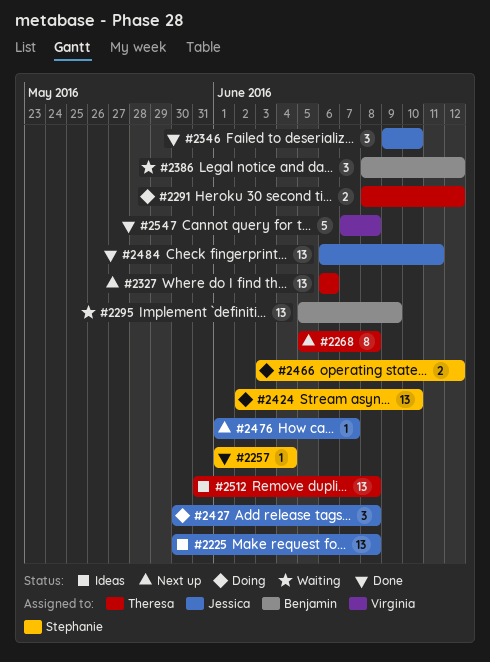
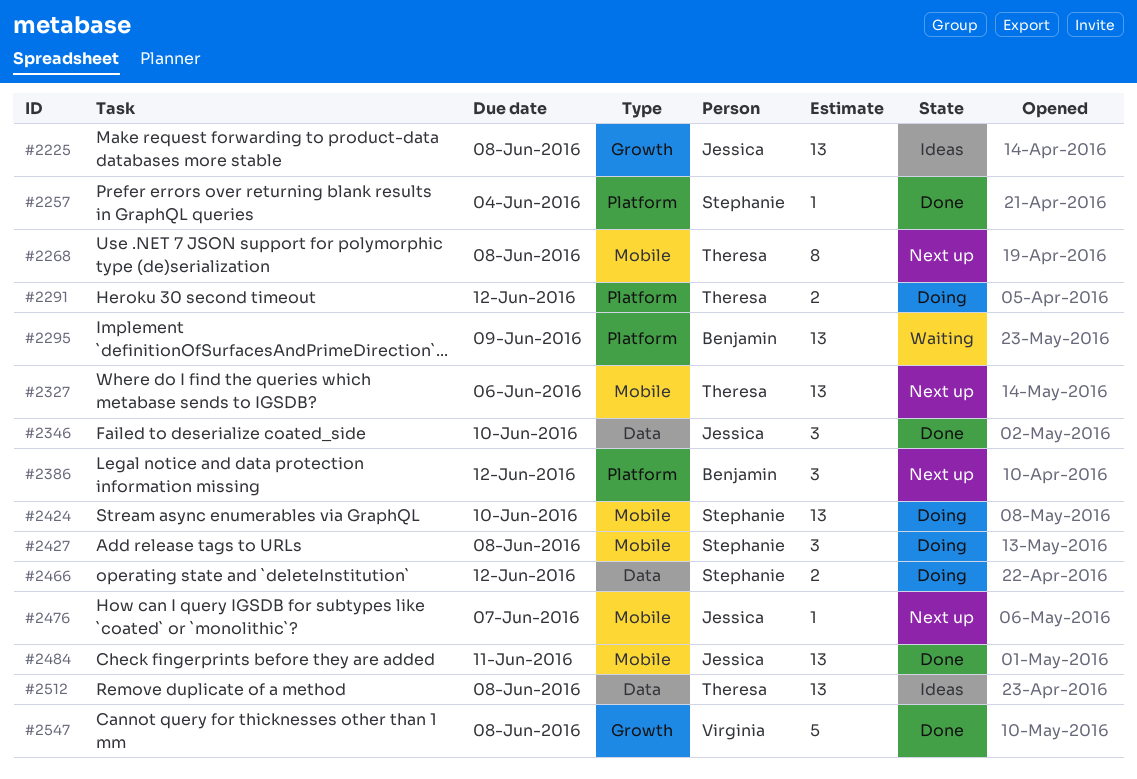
#2386, status: Waiting -> Next up
#2427, owner: Jessica -> Stephanie

